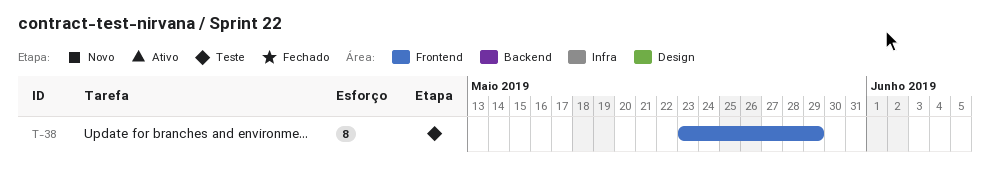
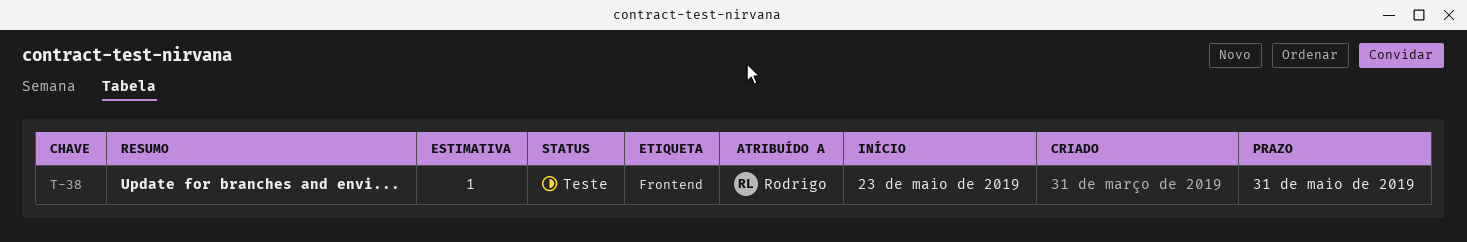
T-38, estimate: 8 -> 1
T-38, due: May 29 -> May 31

